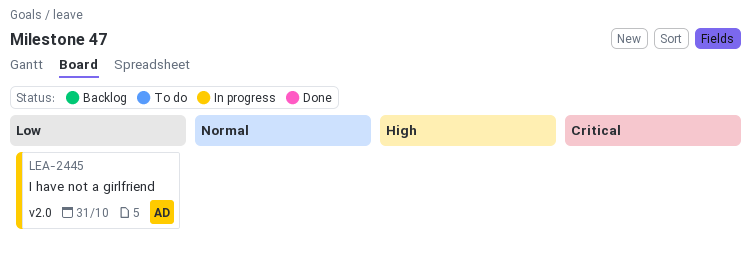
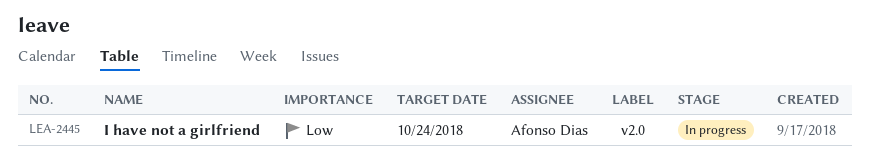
LEA-2445, due: Oct 31 -> Oct 24

